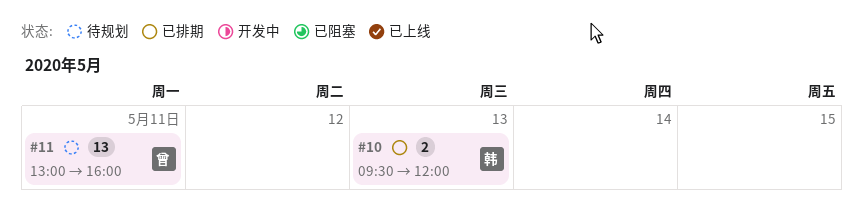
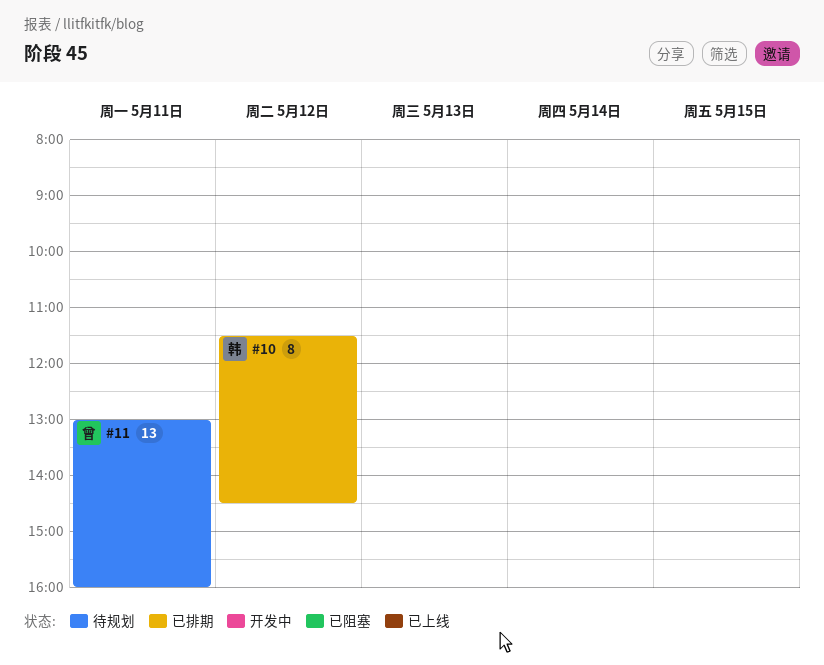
#10, estimate: 2 -> 8
#10, day: May 13 -> May 12
#10, begins: 09:30 -> 11:30
#10, ends: 12:00 -> 14:30

